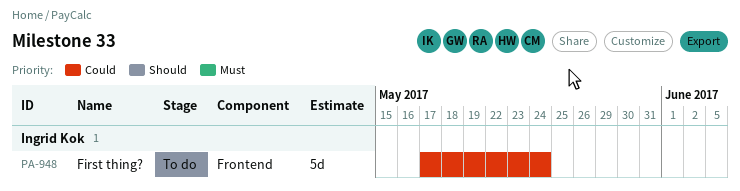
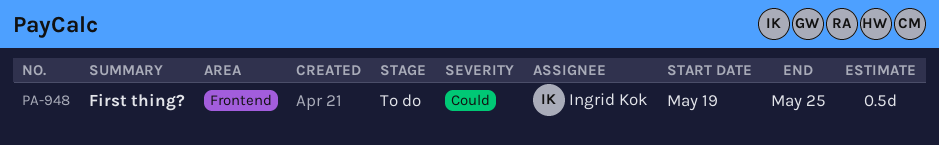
PA-948, estimate: 5d -> 0.5d
PA-948, start: May 17 -> May 19
PA-948, due: May 24 -> May 25

